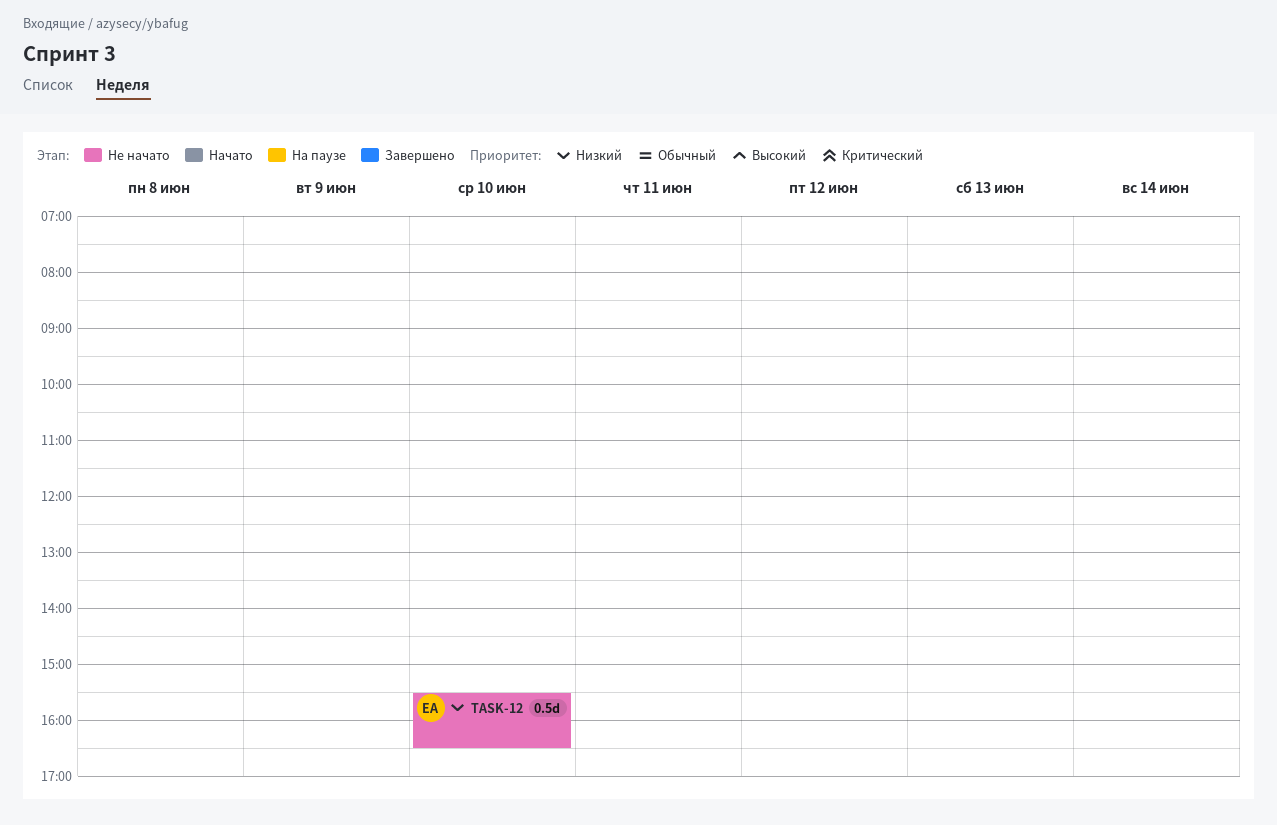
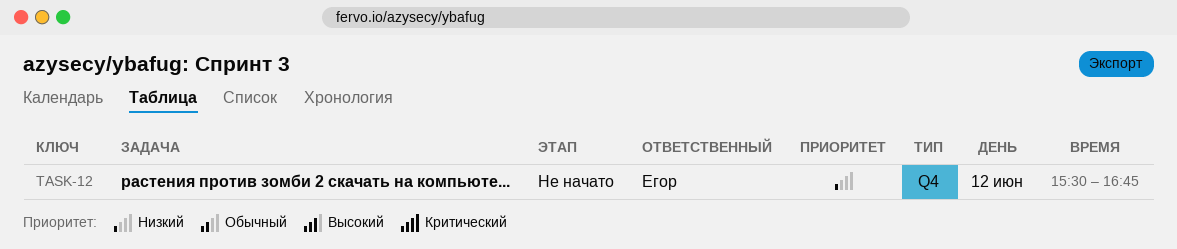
TASK-12, day: Jun 10 -> Jun 12
TASK-12, ends: 16:30 -> 16:45

